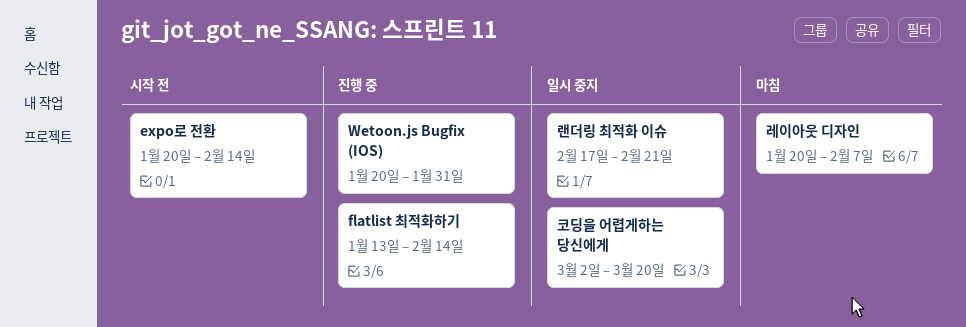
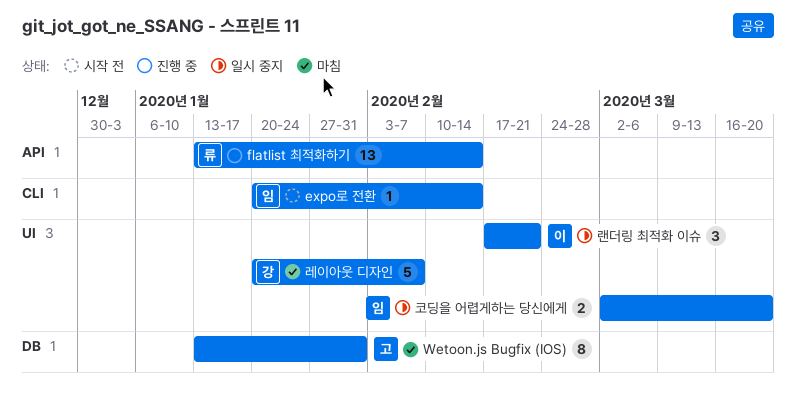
Wetoon.js Bugfix (IOS), status: 진행 중 -> 마침
Wetoon.js Bugfix (IOS), start: Jan 20 -> Jan 13

